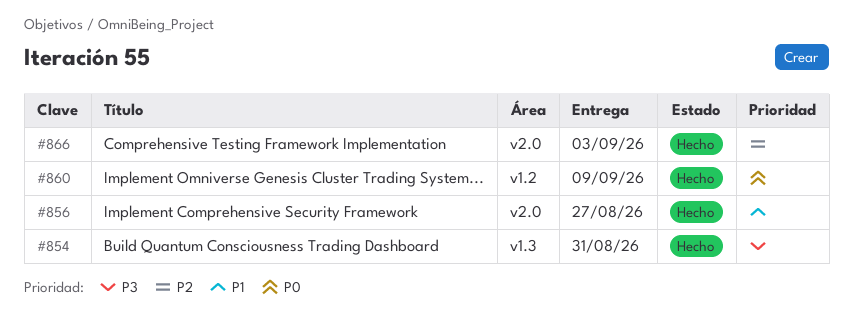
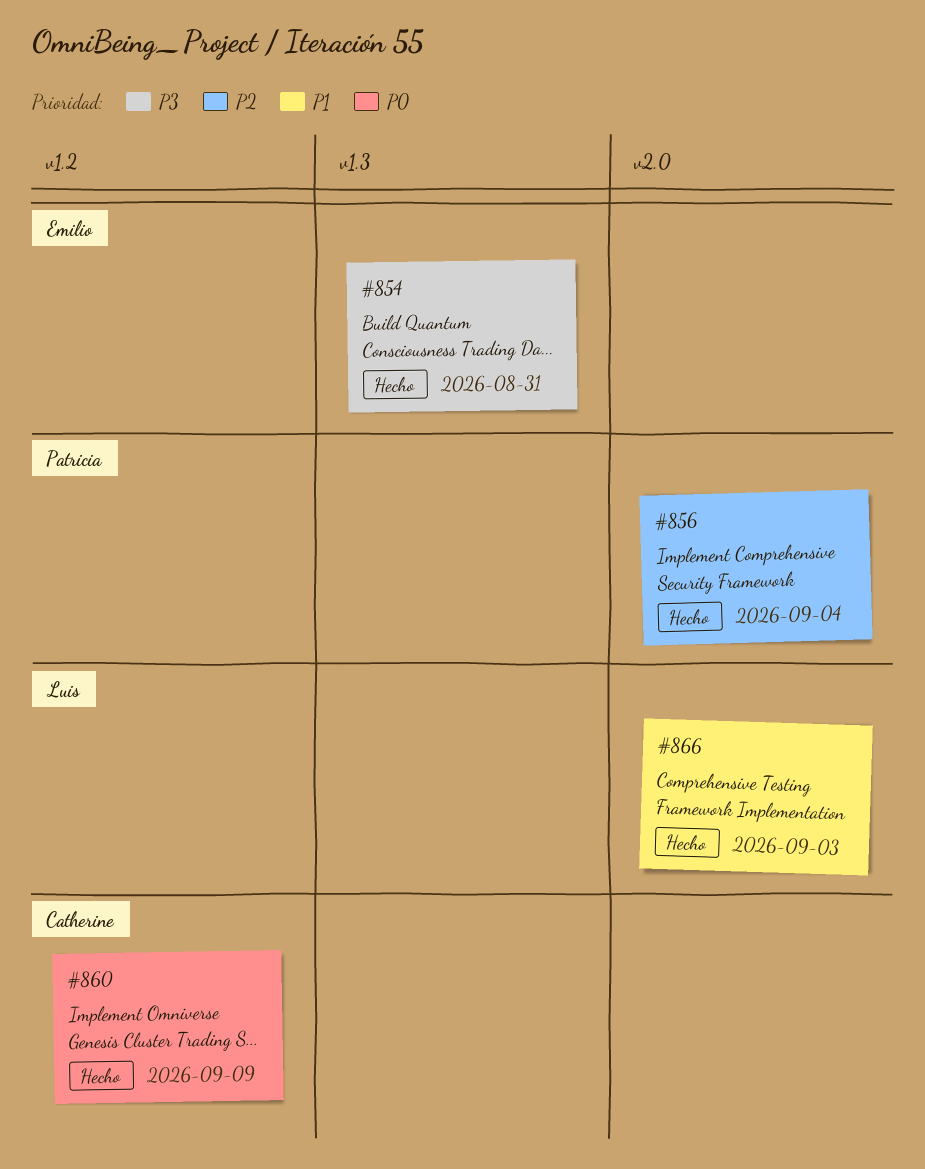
#856, priority: P1 -> P2
#856, due: Aug 27 -> Sep 4
#866, priority: P2 -> P1

